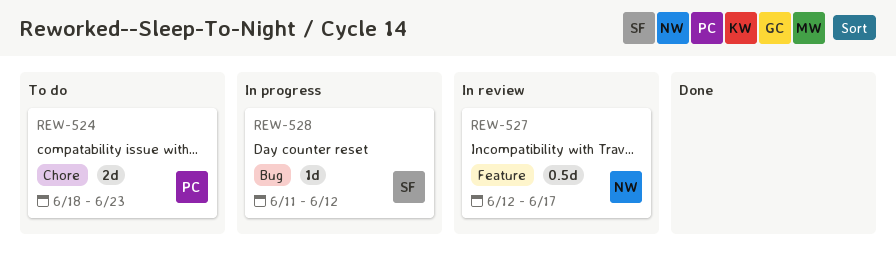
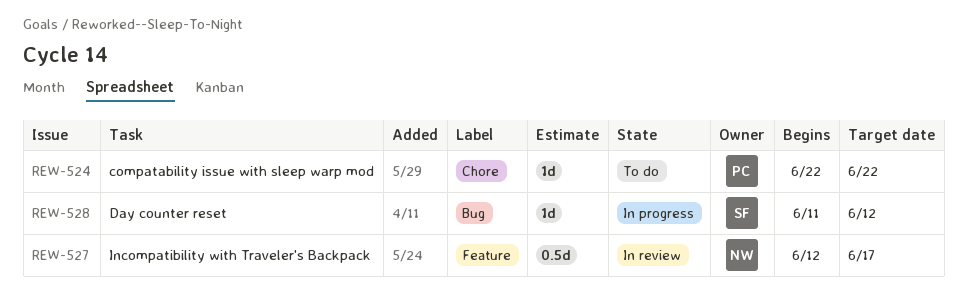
REW-524, estimate: 2d -> 1d
REW-524, start: Jun 18 -> Jun 22
REW-524, due: Jun 23 -> Jun 22

